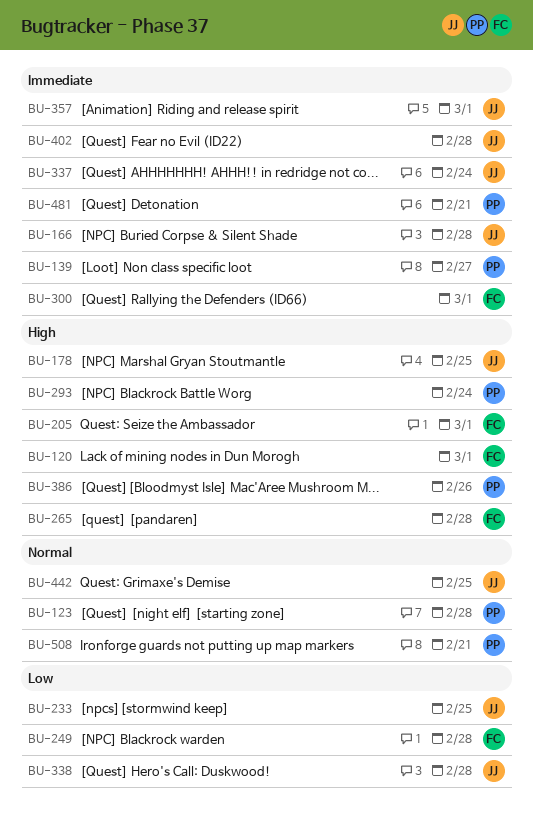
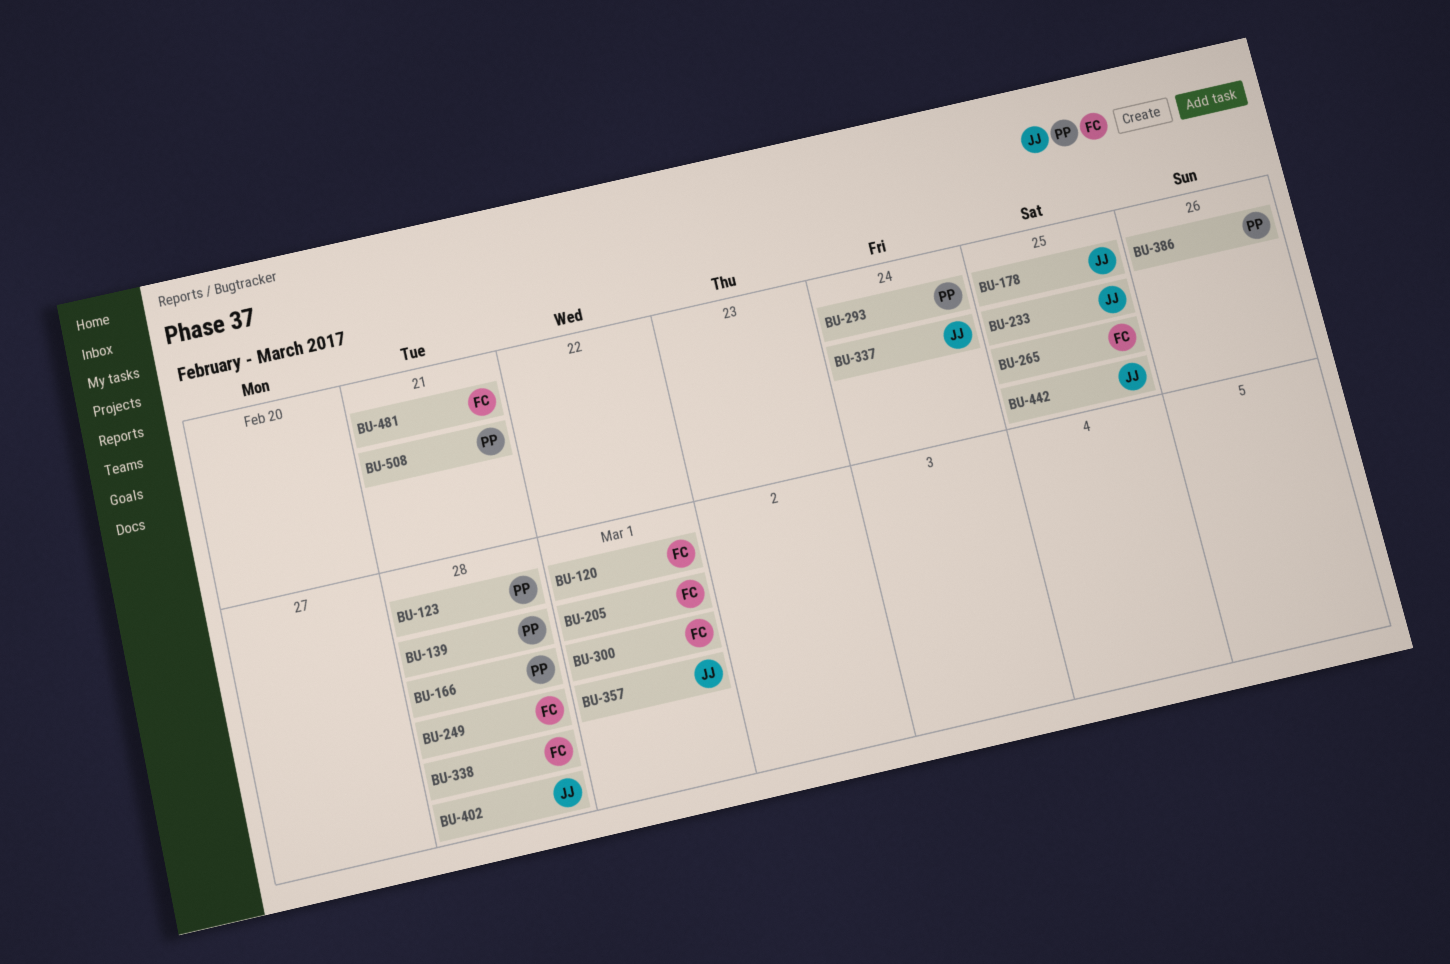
BU-139, due: Feb 27 -> Feb 28
BU-166, owner: JJ -> PP
BU-265, due: Feb 28 -> Feb 25
BU-338, owner: JJ -> FC
BU-481, owner: PP -> FC

